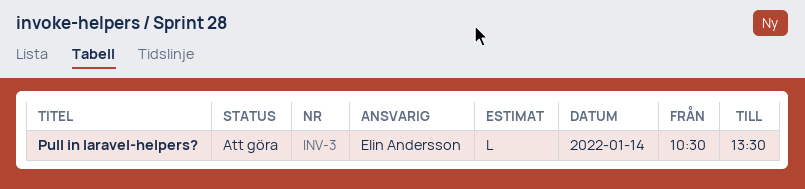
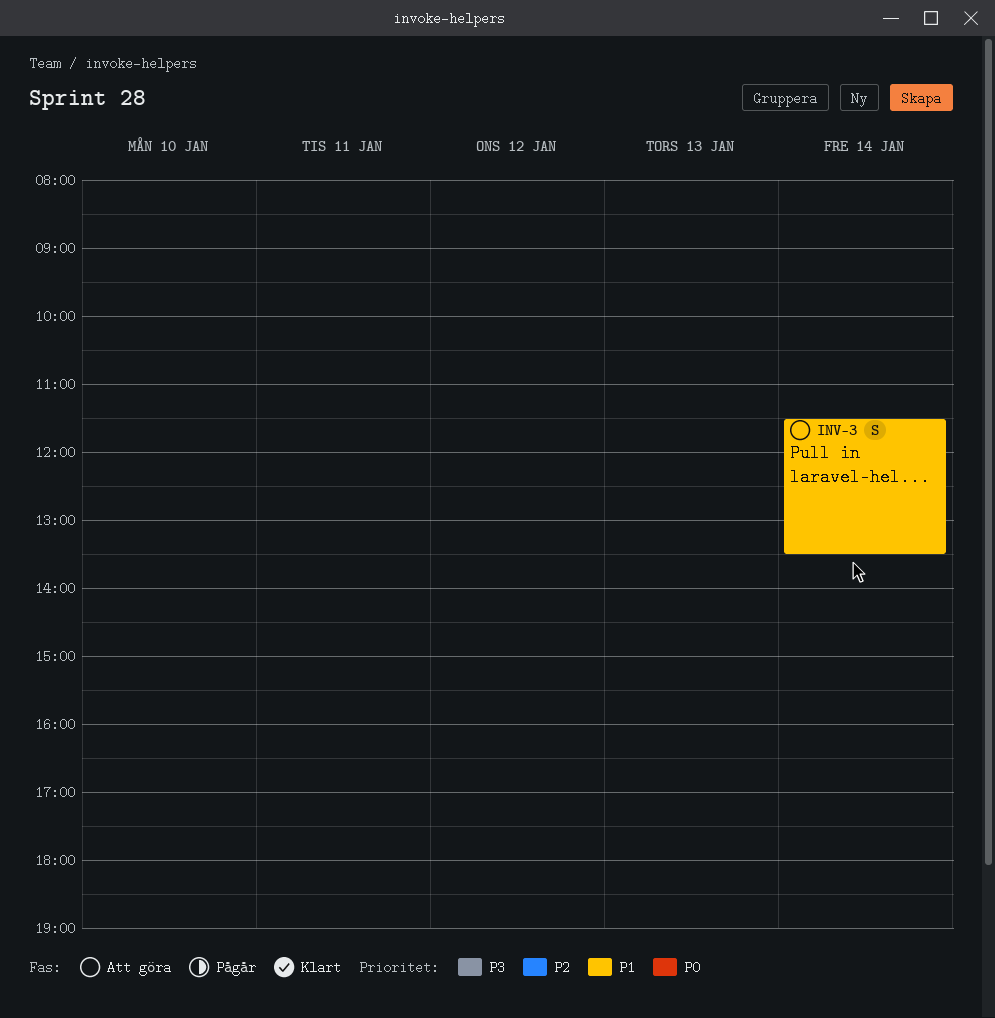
INV-3, estimate: L -> S
INV-3, begins: 10:30 -> 11:30

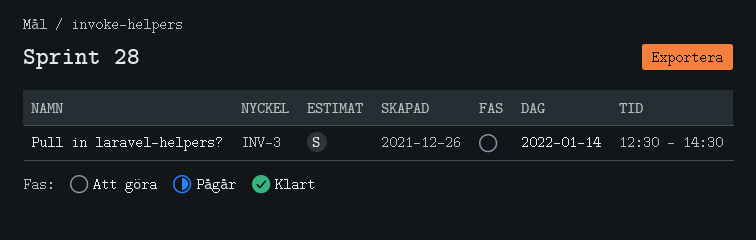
INV-3, begins: 11:30 -> 12:30
INV-3, ends: 13:30 -> 14:30

